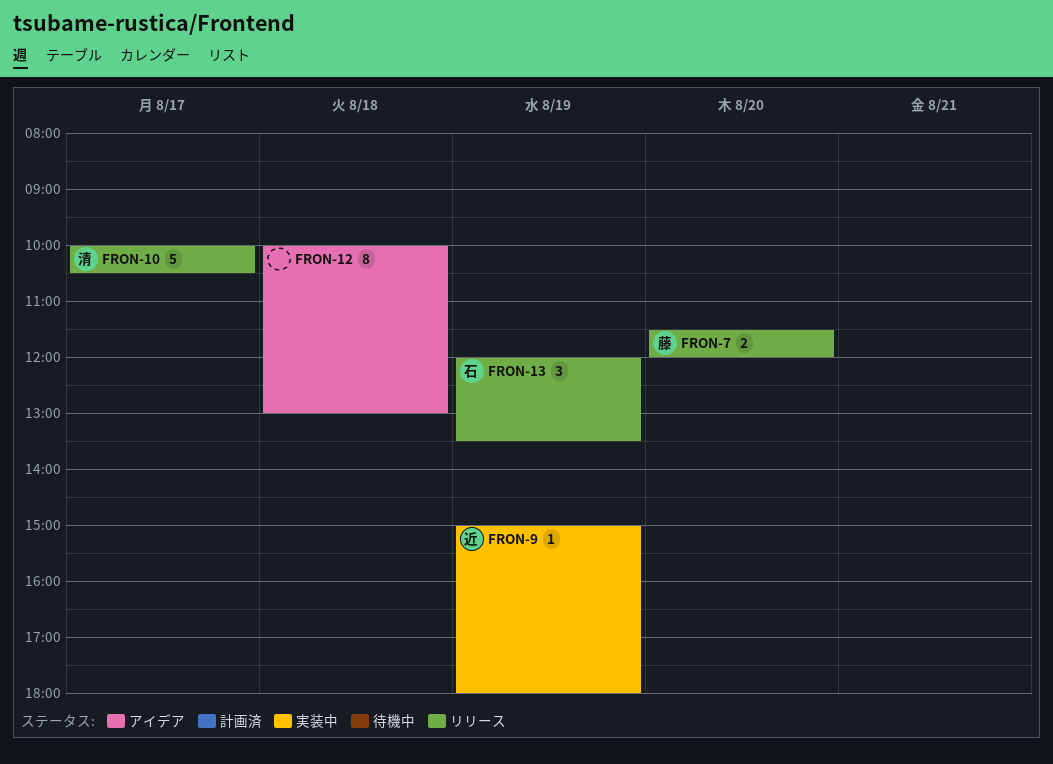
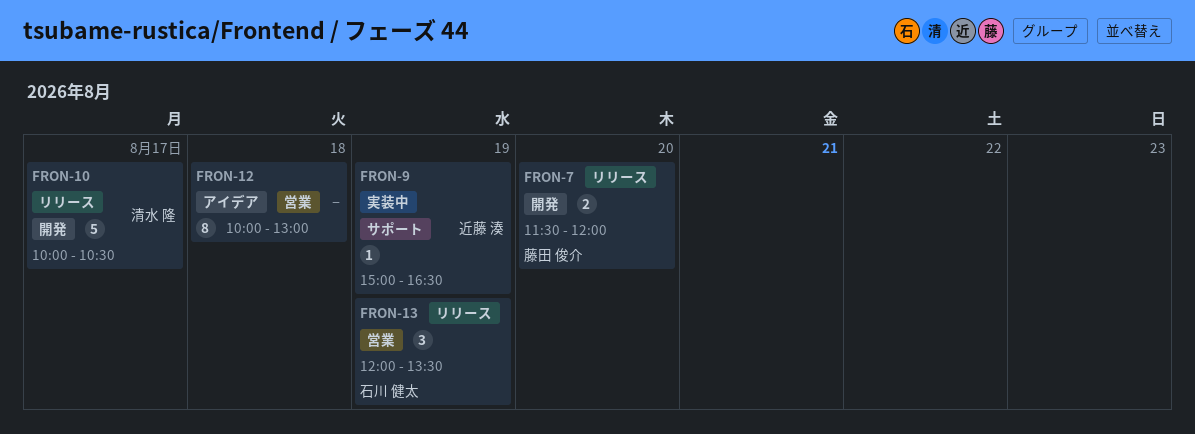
FRON-9, ends: 18:00 -> 16:30

